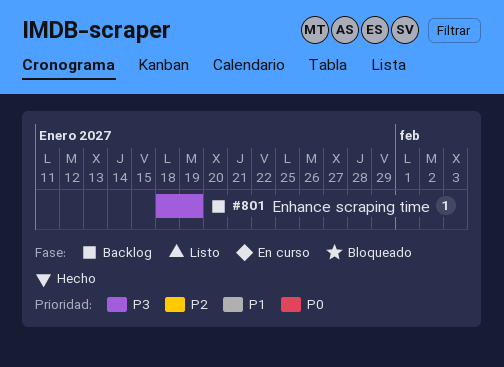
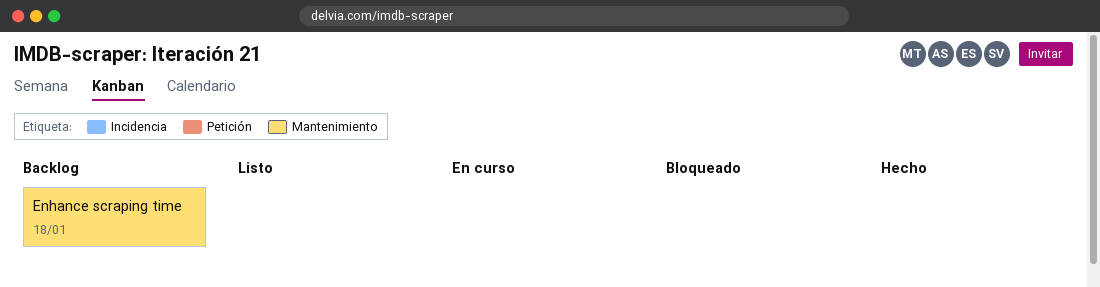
Enhance scraping time, due: Jan 19 -> Jan 18

